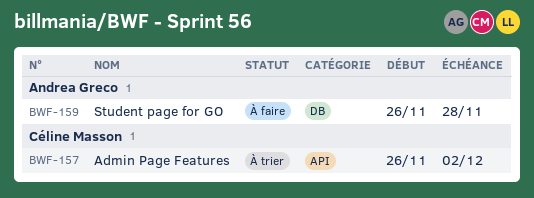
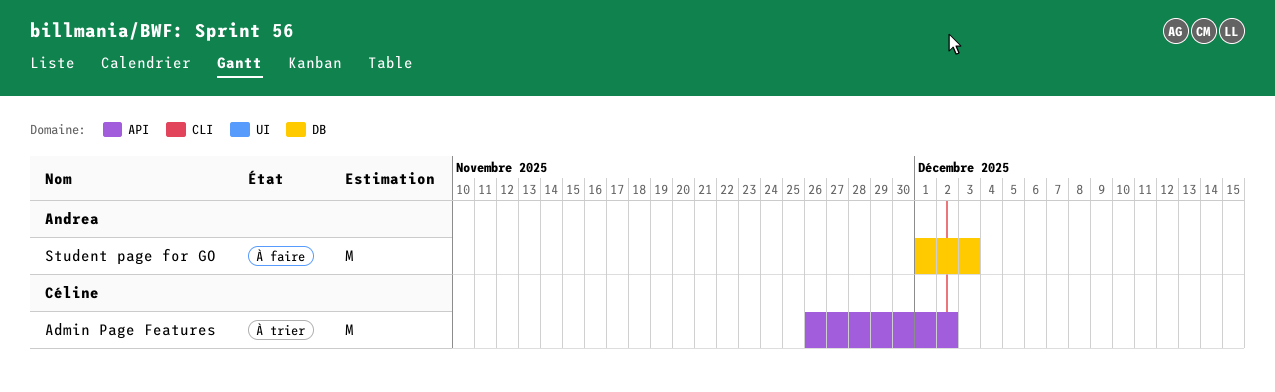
Student page for GO, start: Nov 26 -> Dec 1
Student page for GO, due: Nov 28 -> Dec 3

